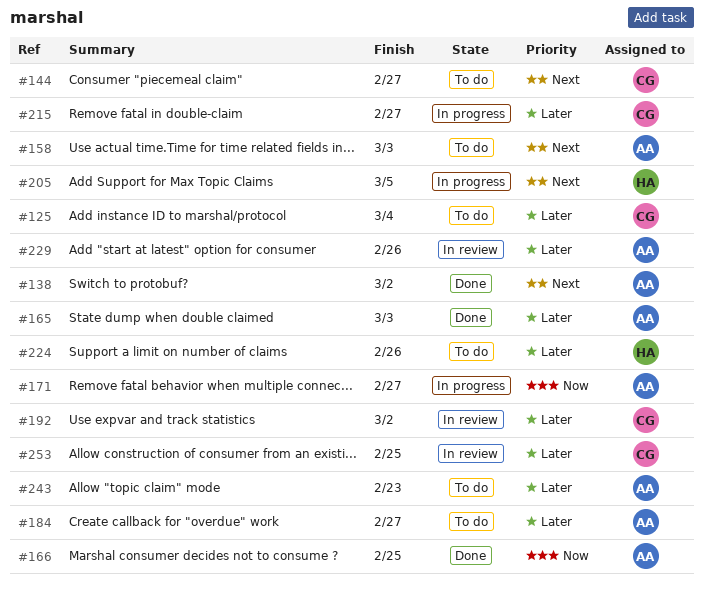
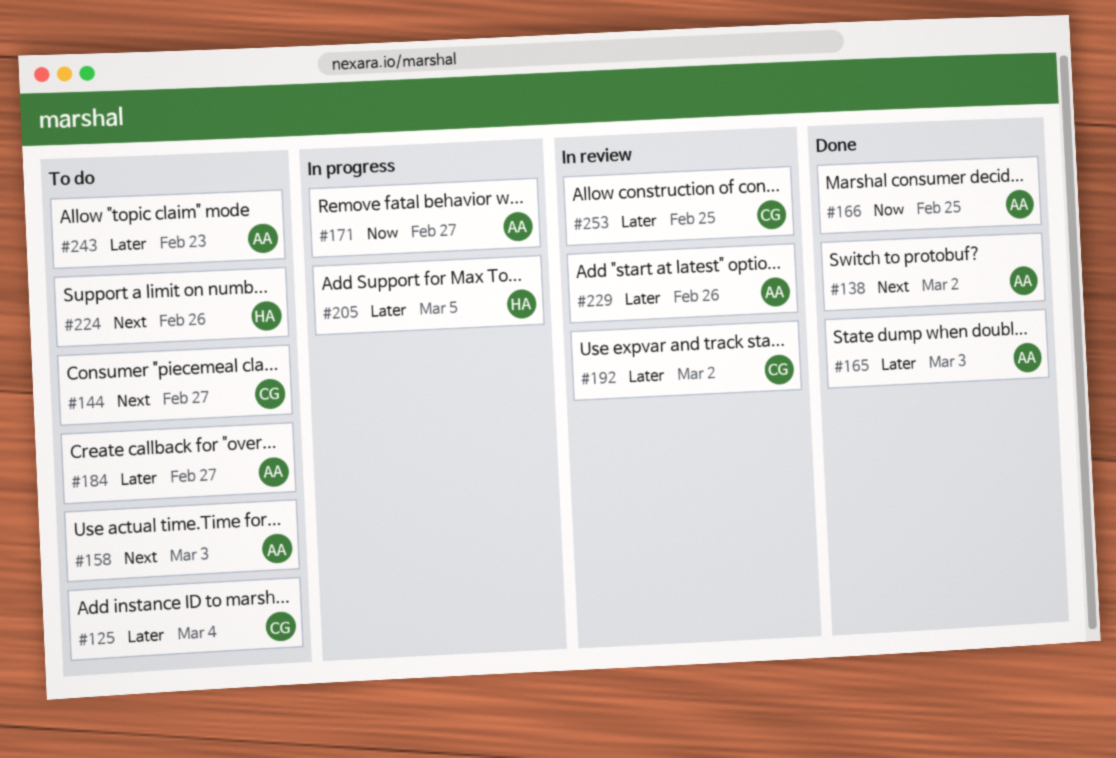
#205, priority: Next -> Later
#215: present -> none
#224, priority: Later -> Next

